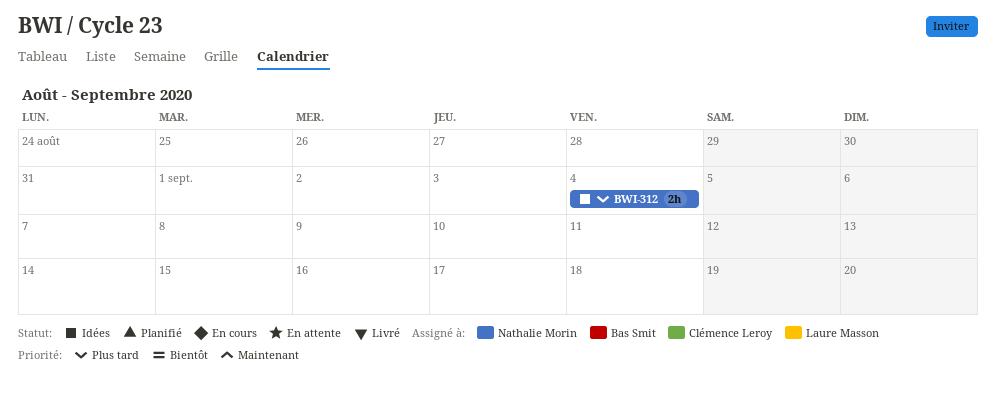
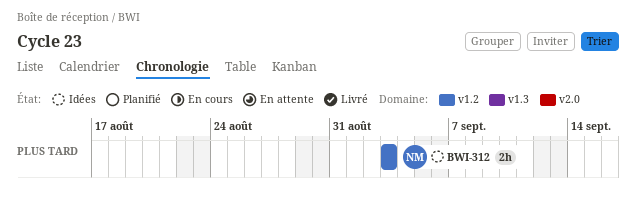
BWI-312, start: Sep 4 -> Sep 3
BWI-312, due: Sep 4 -> Sep 3

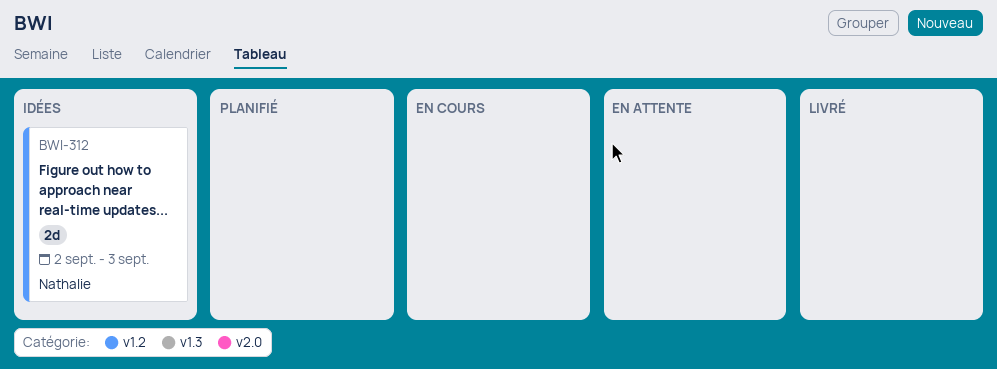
BWI-312, estimate: 2h -> 2d
BWI-312, start: Sep 3 -> Sep 2

